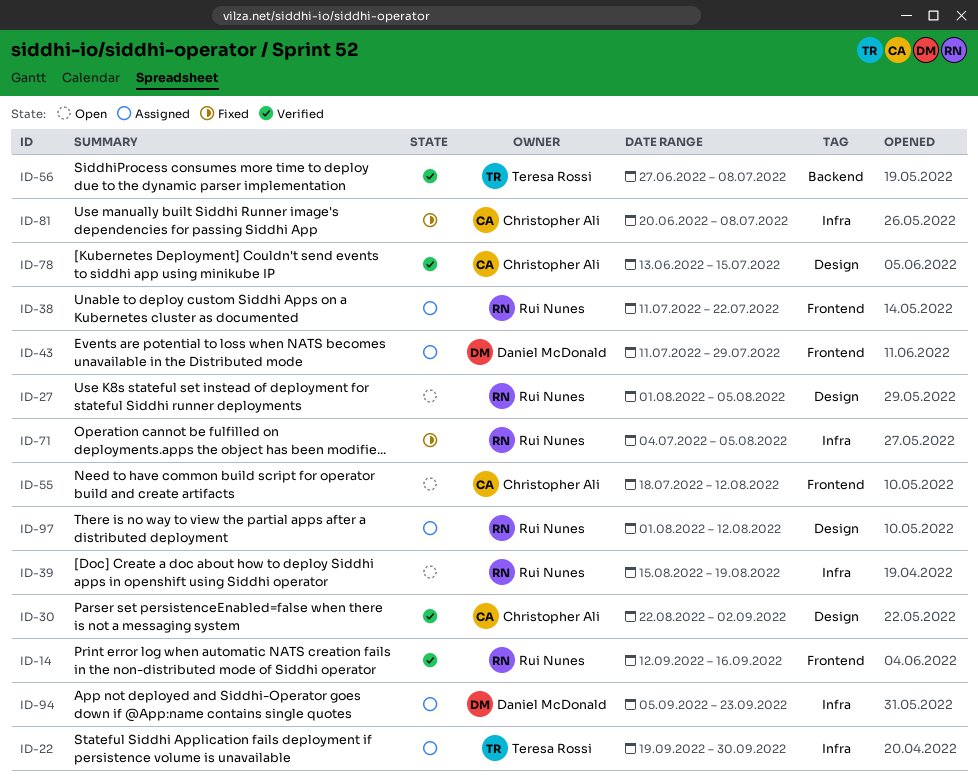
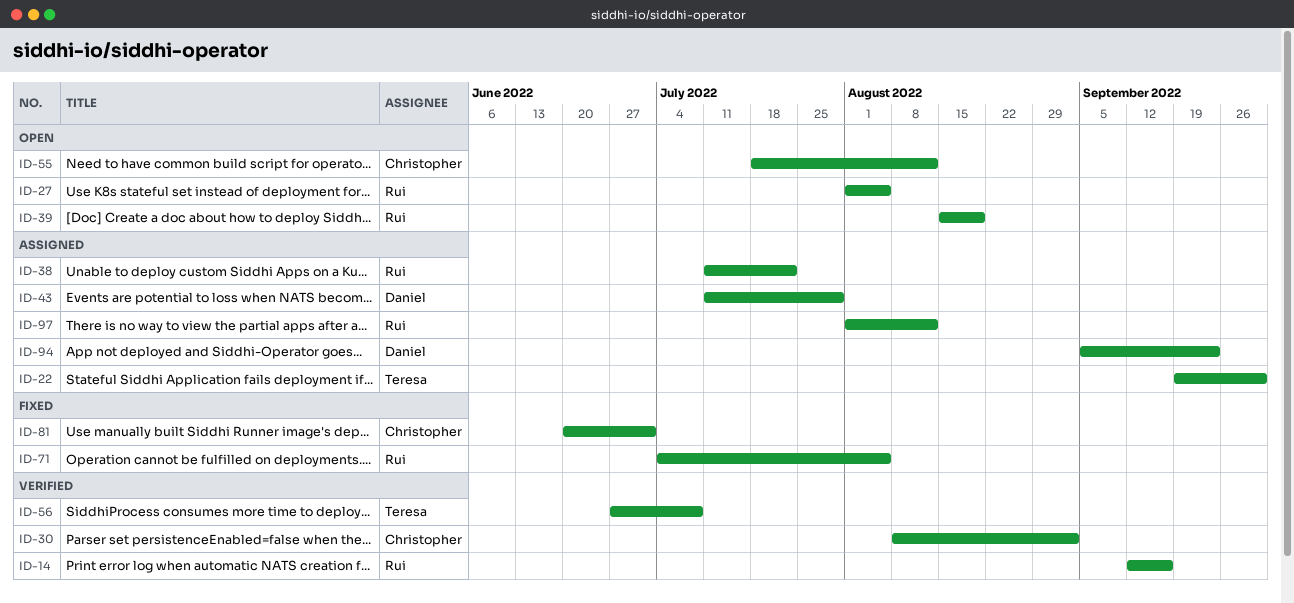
ID-30, start: Aug 22 -> Aug 8
ID-78: present -> none
ID-81, due: Jul 8 -> Jul 1

